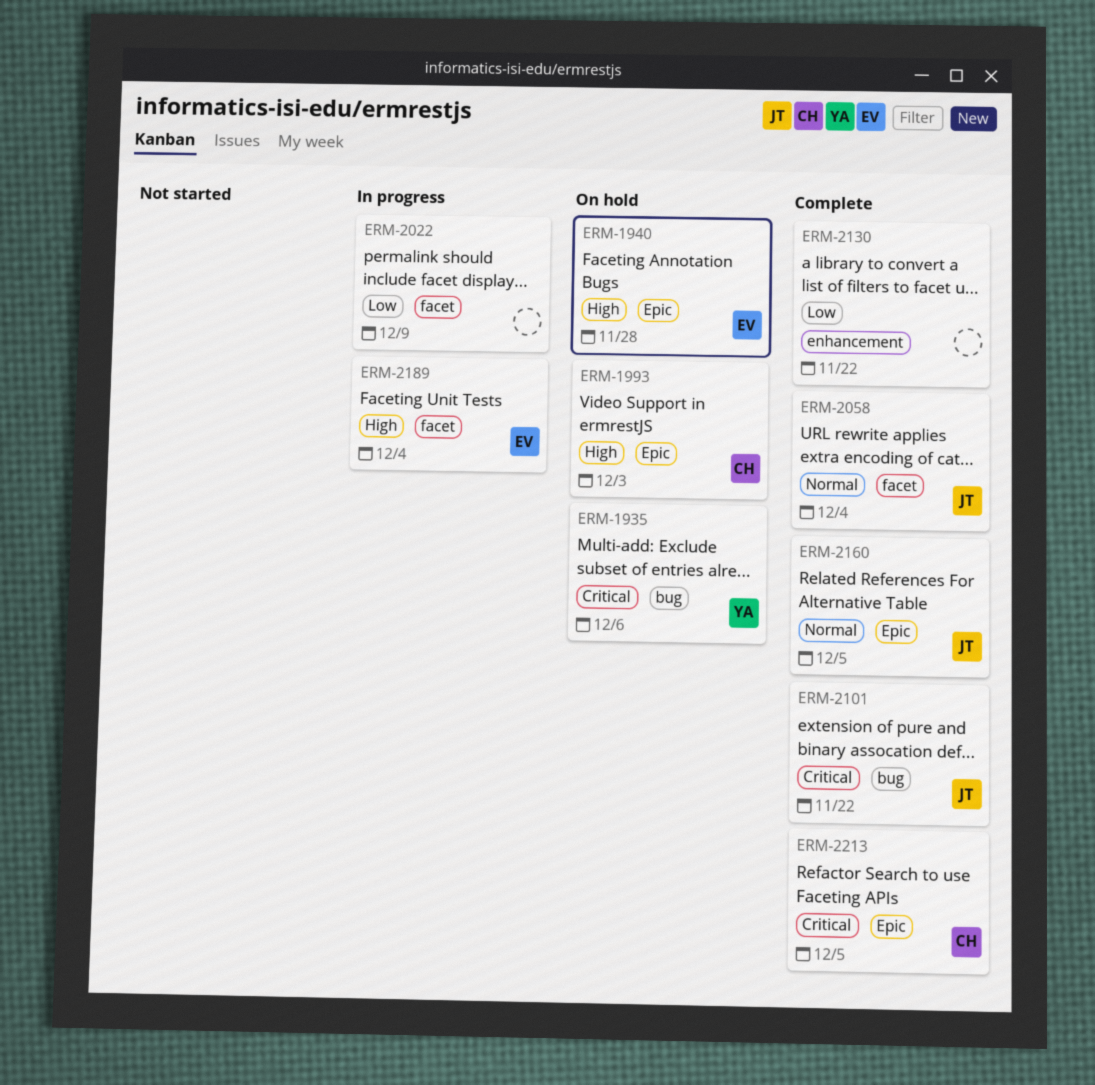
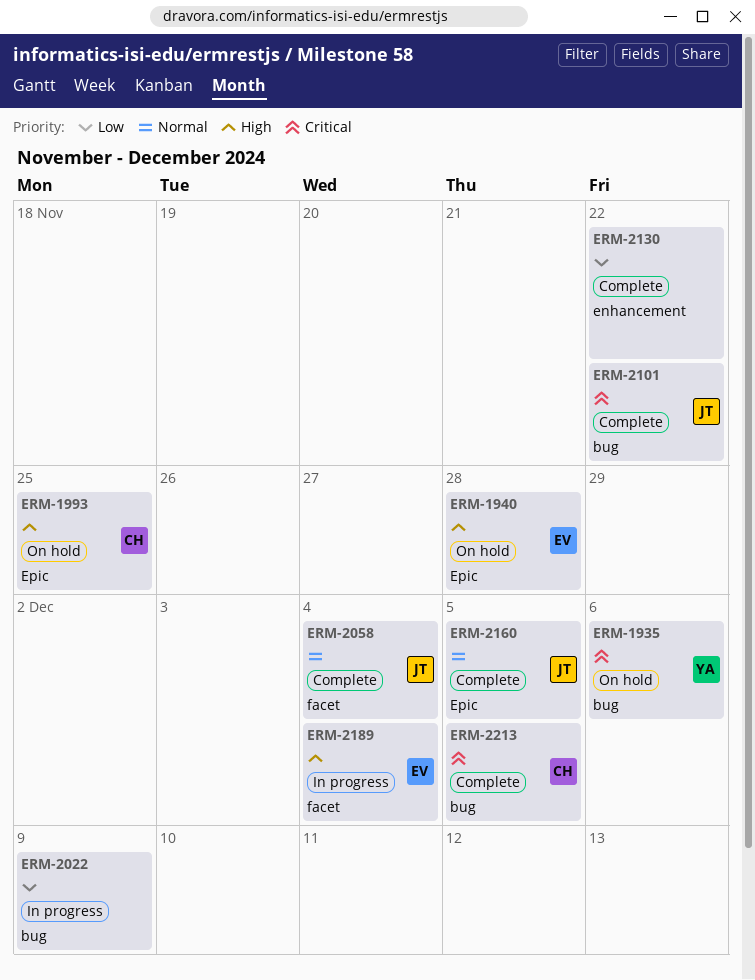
ERM-1993, due: Dec 3 -> Nov 25
ERM-2022, label: facet -> bug
ERM-2213, label: Epic -> bug

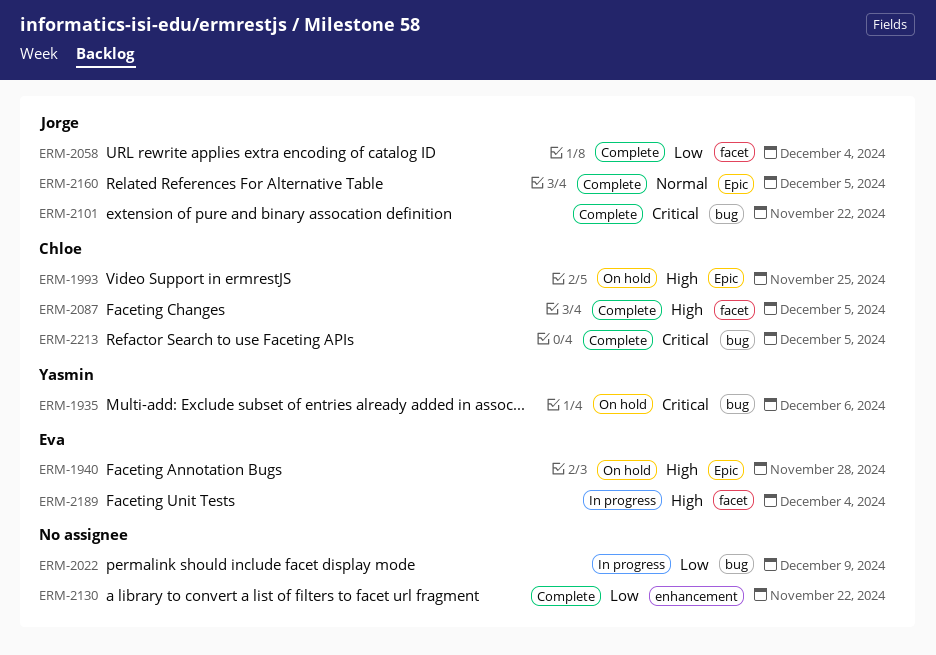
ERM-2058, priority: Normal -> Low
ERM-2087: none -> present

